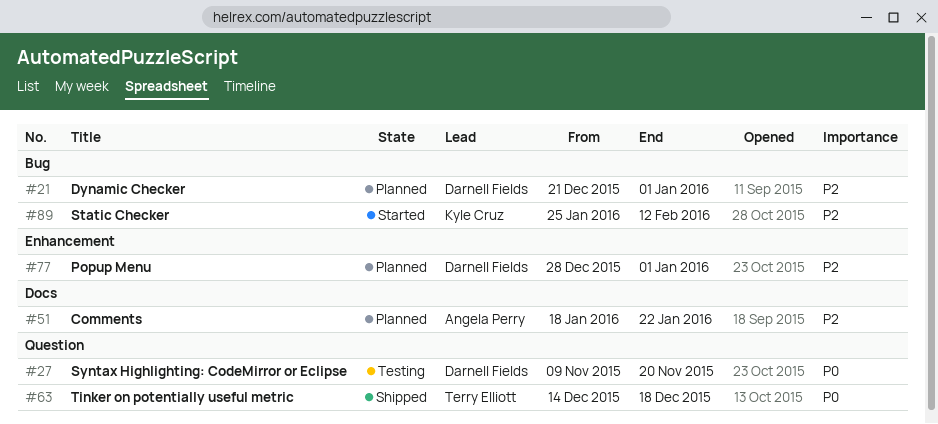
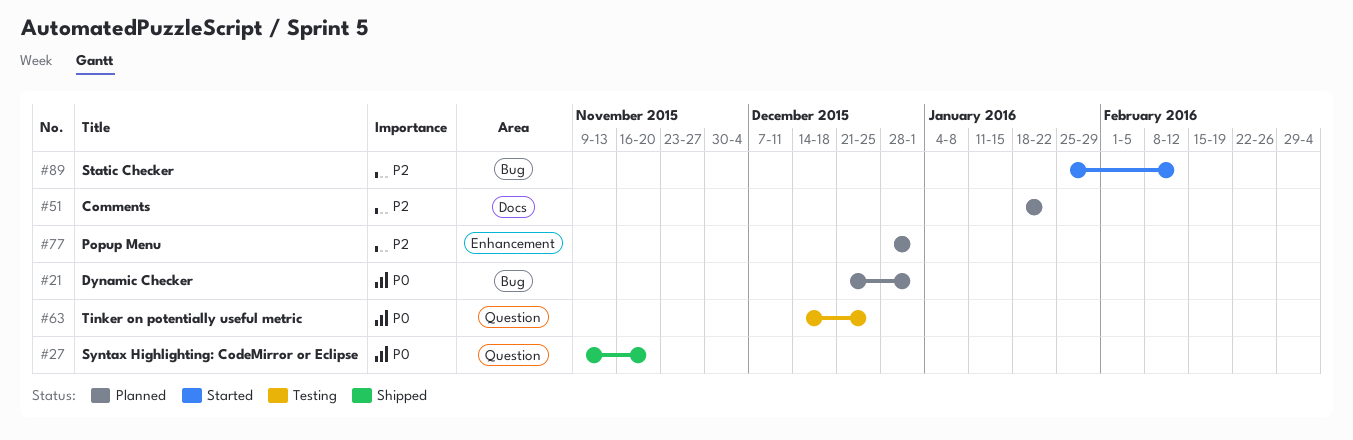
#21, priority: P2 -> P0
#27, status: Testing -> Shipped
#63, status: Shipped -> Testing
#63, due: Dec 18 -> Dec 25

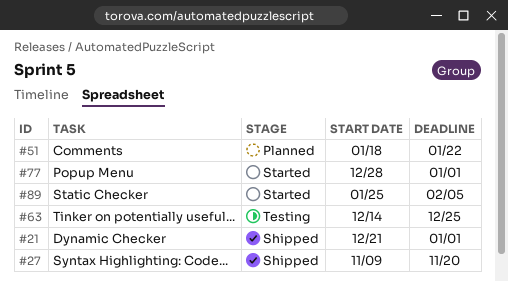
#21, status: Planned -> Shipped
#77, status: Planned -> Started
#89, due: Feb 12 -> Feb 5

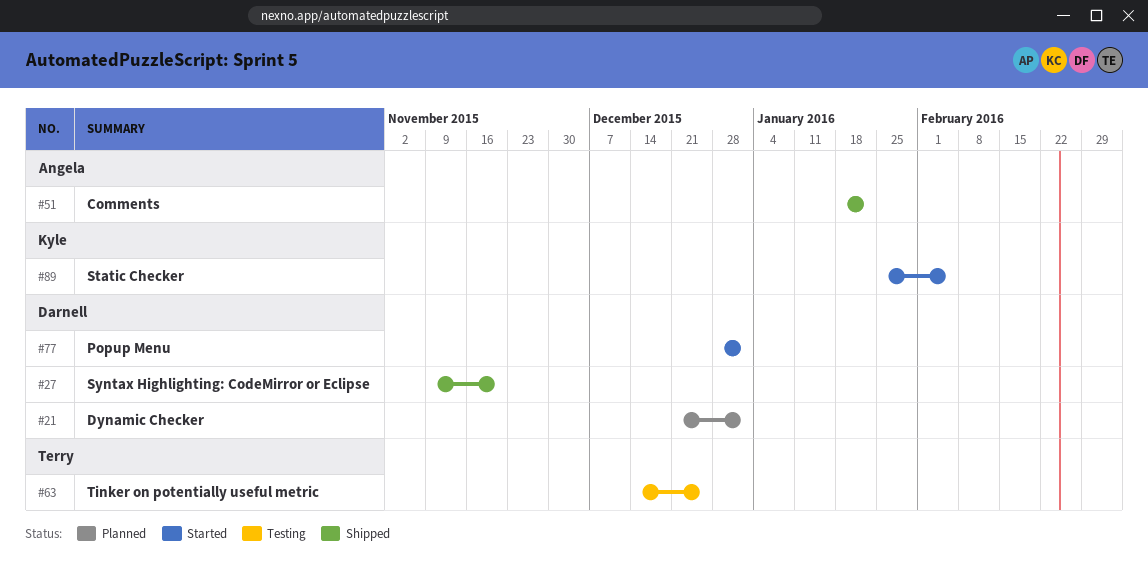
#21, status: Shipped -> Planned
#51, status: Planned -> Shipped

